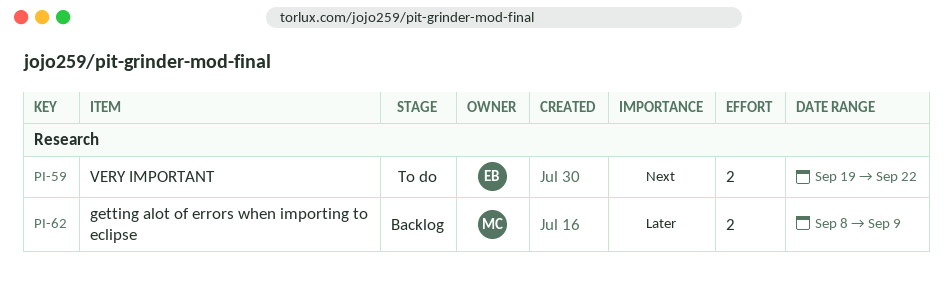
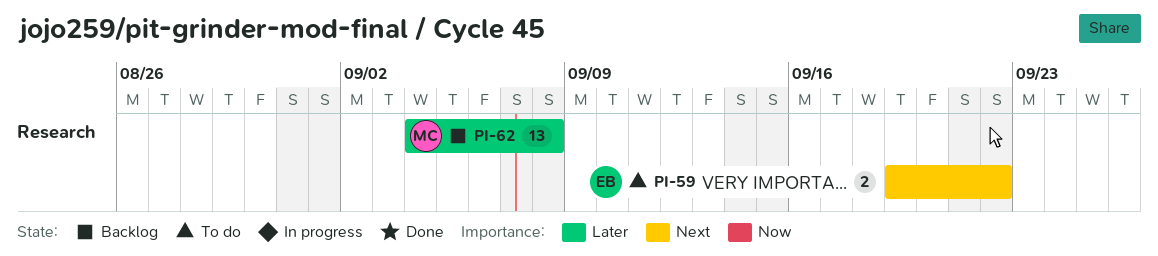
PI-62, estimate: 2 -> 13
PI-62, start: Sep 8 -> Sep 4
PI-62, due: Sep 9 -> Sep 8

